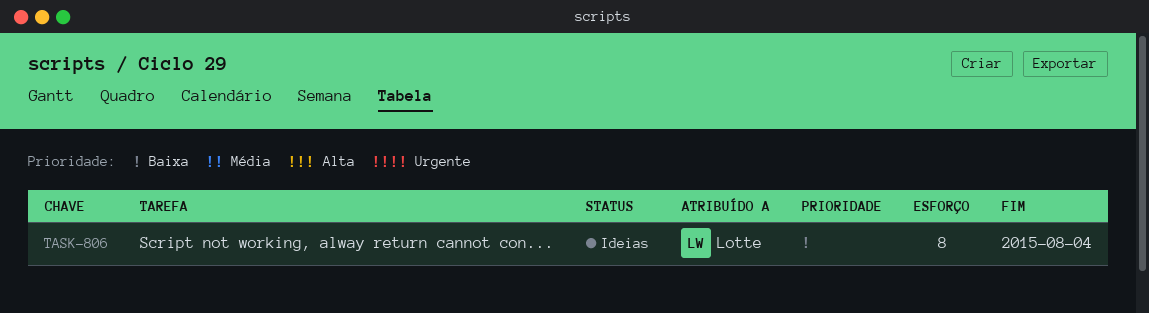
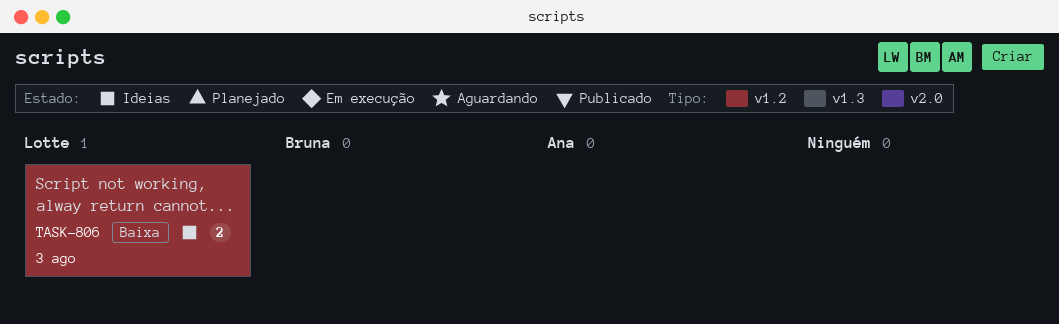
TASK-806, estimate: 8 -> 2
TASK-806, due: Aug 4 -> Aug 3

